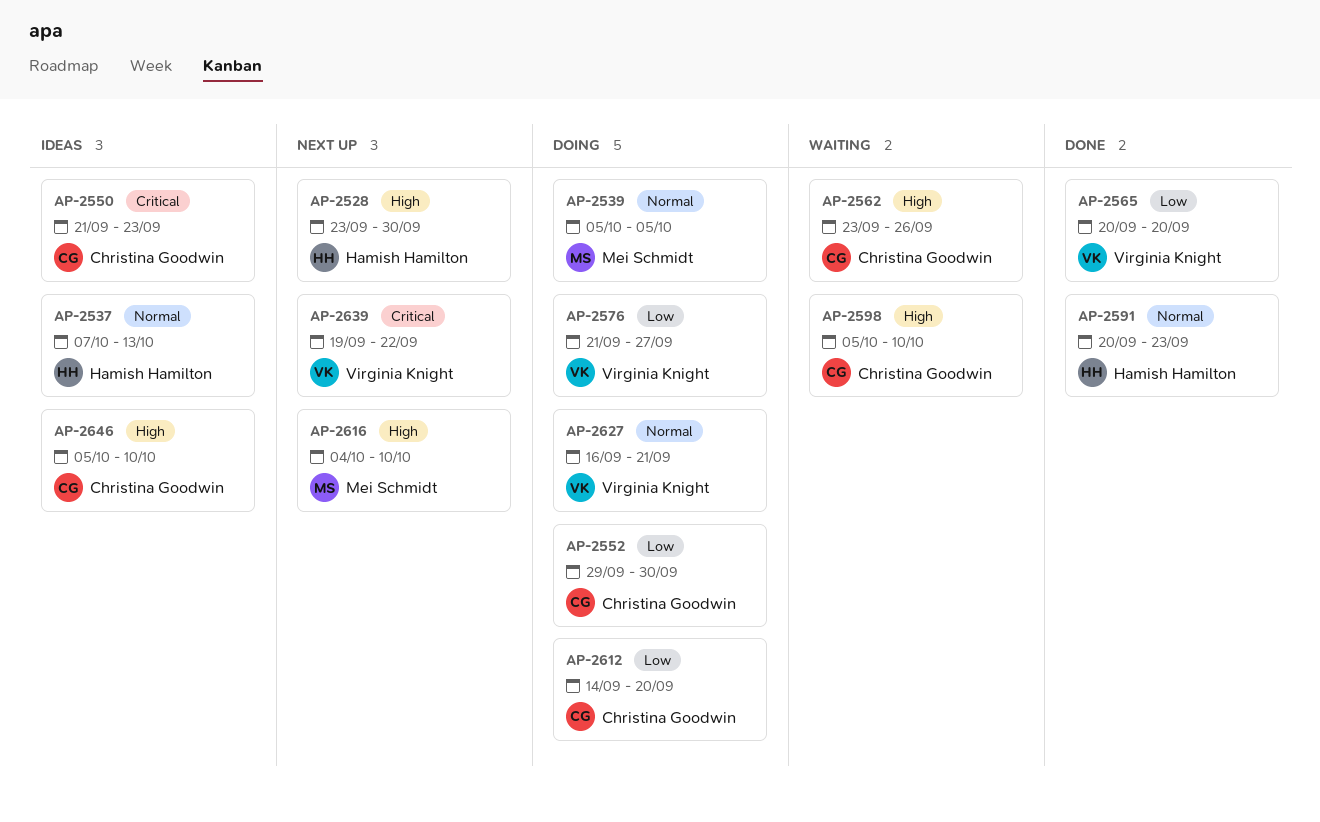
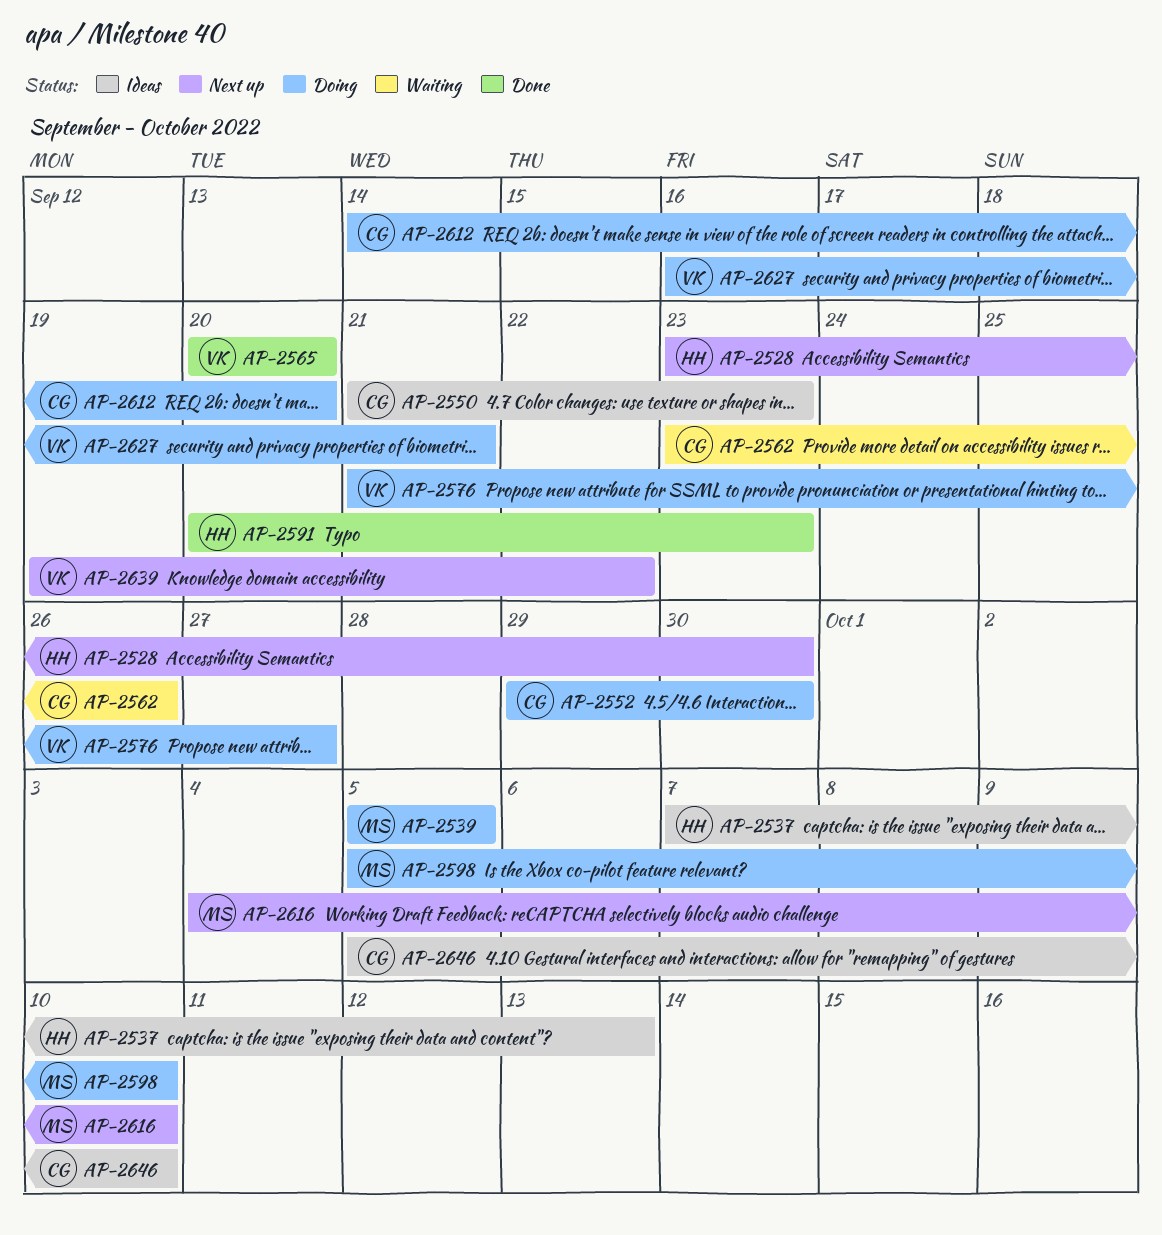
AP-2598, status: Waiting -> Doing
AP-2598, owner: Christina Goodwin -> Mei Schmidt

